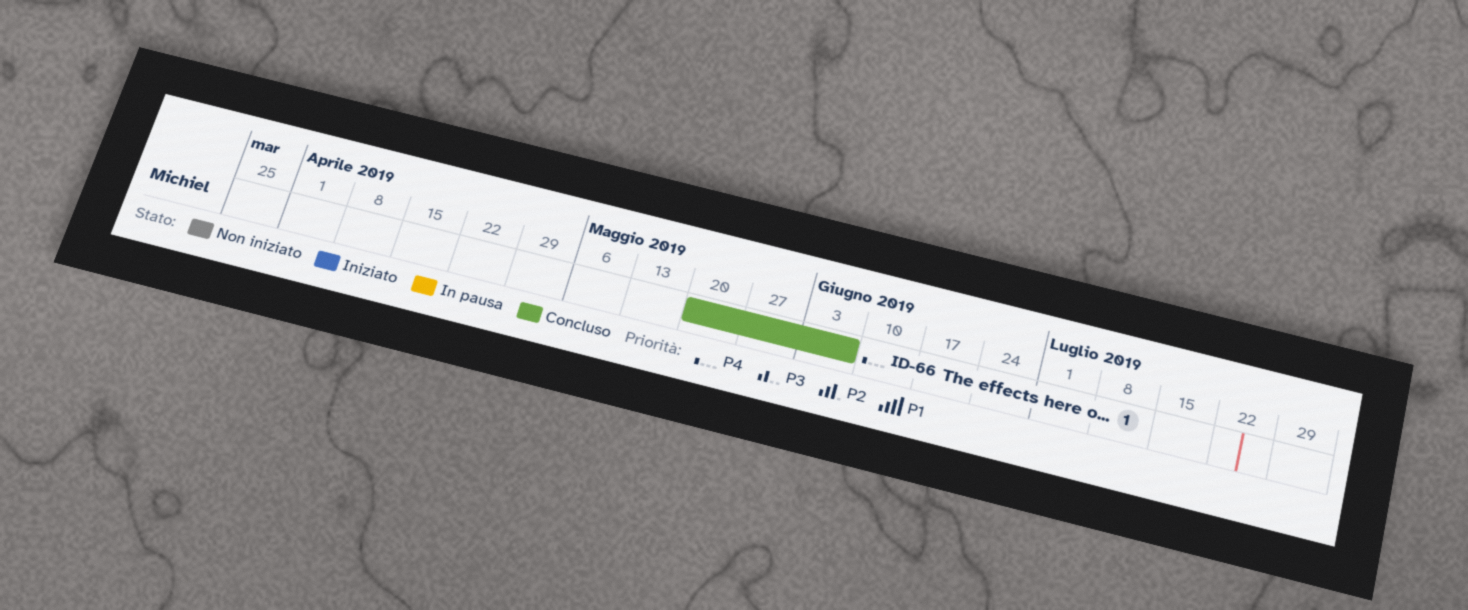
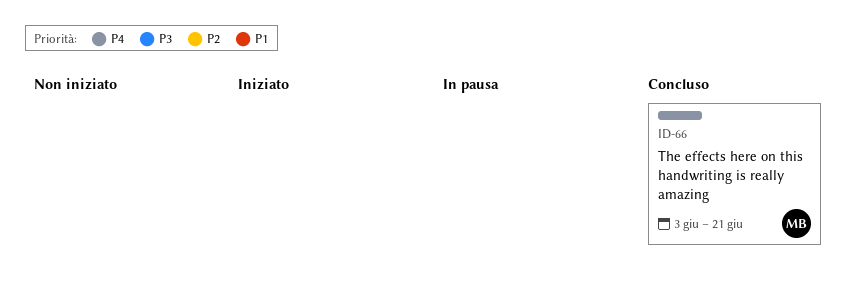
ID-66, start: May 20 -> Jun 3
ID-66, due: Jun 7 -> Jun 21

